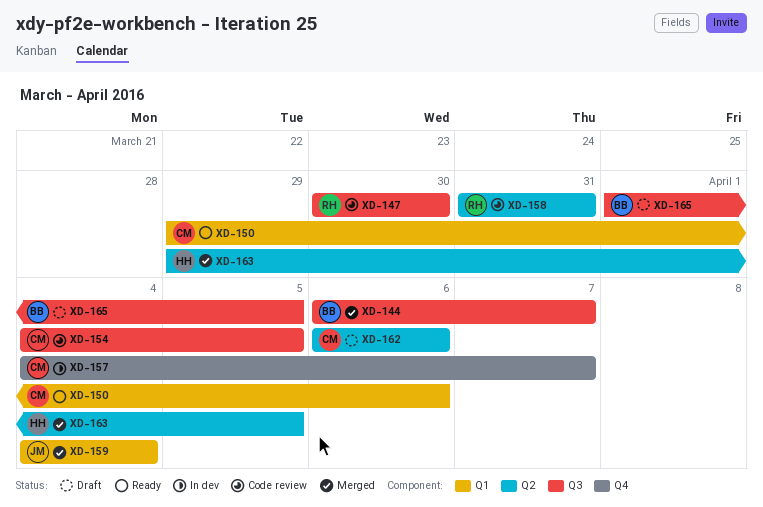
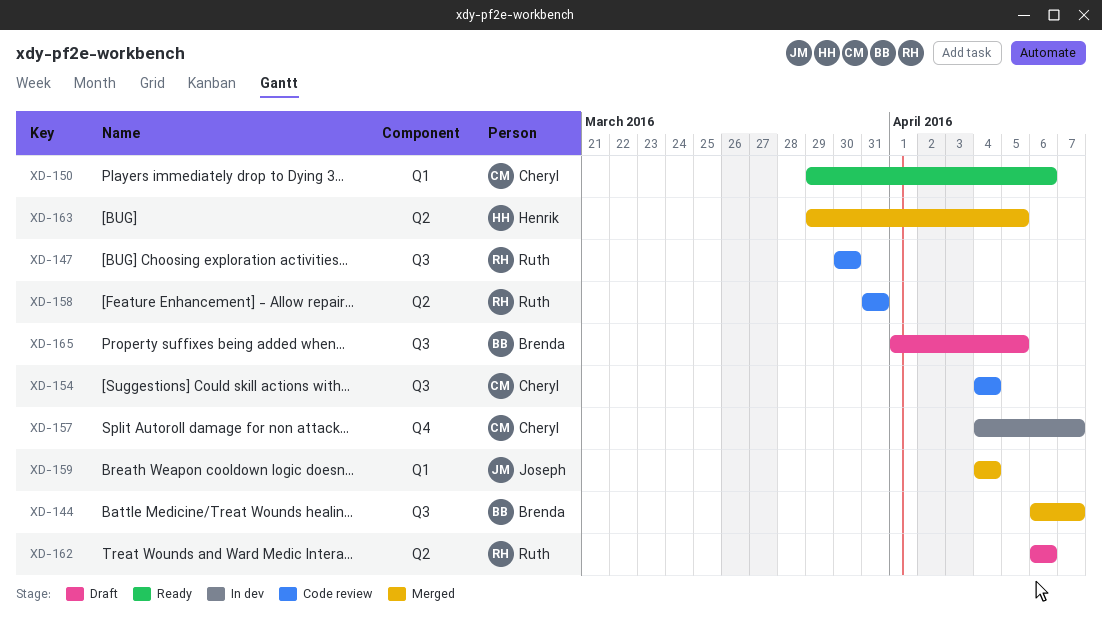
XD-154, due: Apr 5 -> Apr 4
XD-162, owner: Cheryl -> Ruth

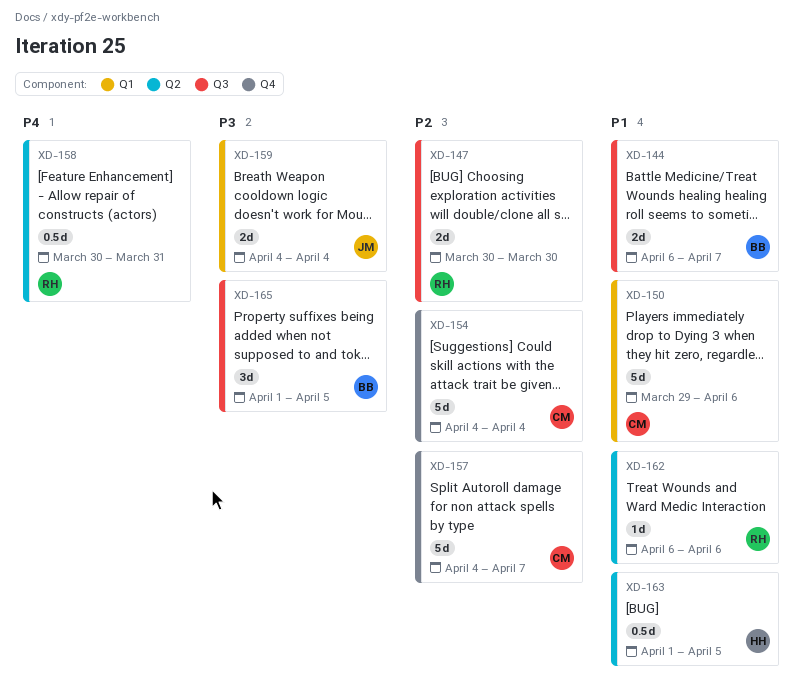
XD-154, label: Q3 -> Q4
XD-158, start: Mar 31 -> Mar 30
XD-163, start: Mar 29 -> Apr 1

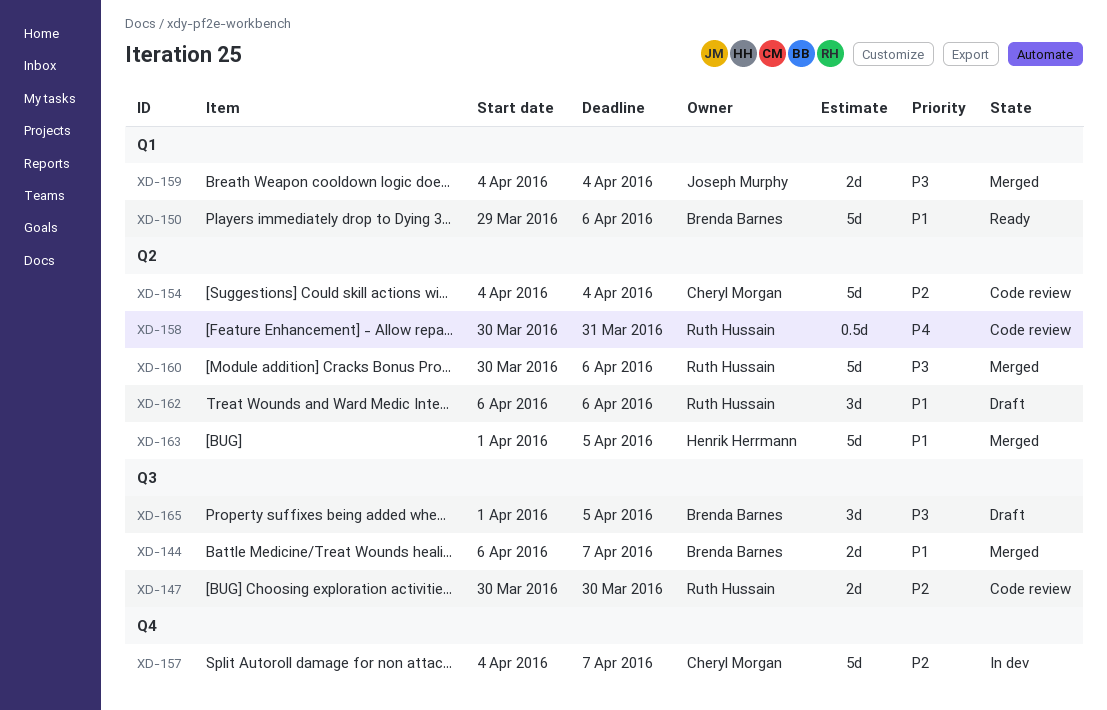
XD-150, owner: Cheryl Morgan -> Brenda Barnes
XD-154, label: Q4 -> Q2
XD-160: none -> present
XD-162, estimate: 1d -> 3d
XD-163, estimate: 0.5d -> 5d

